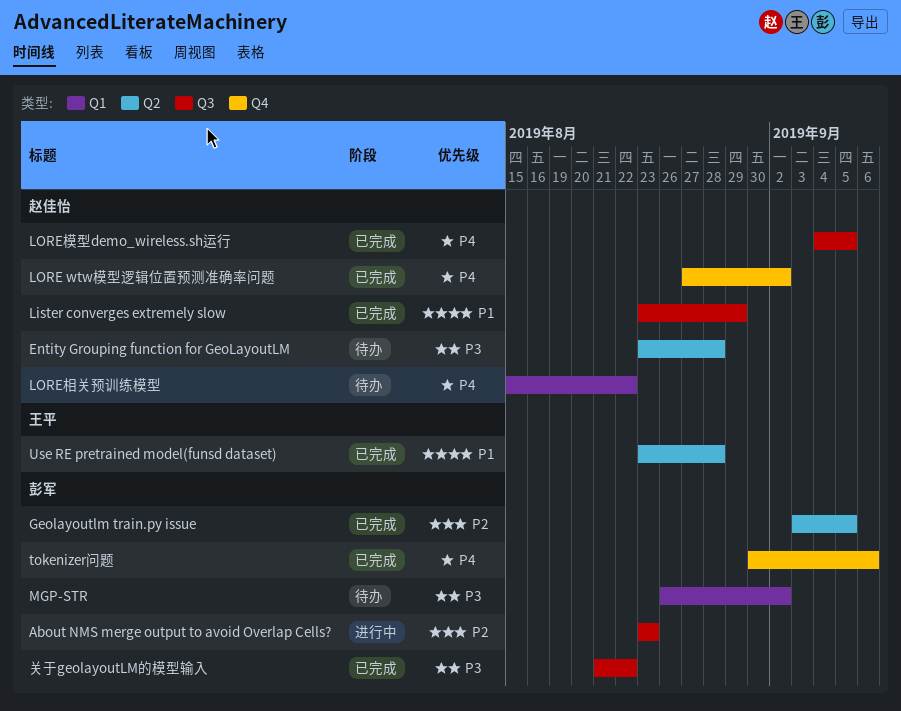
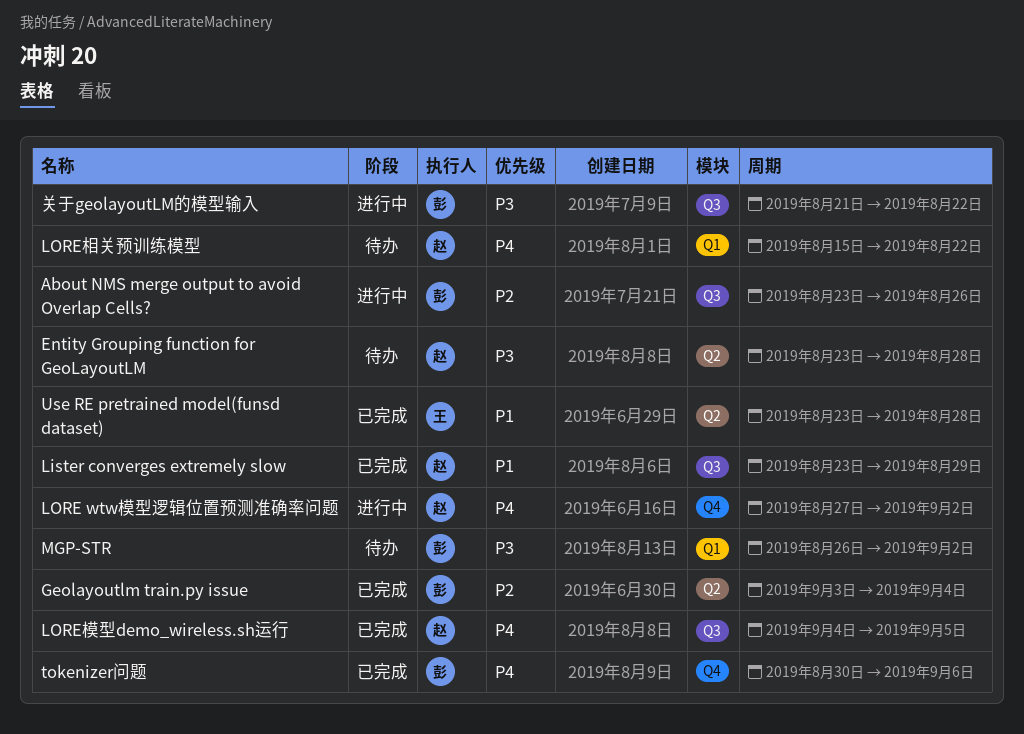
About NMS merge output to avoid Overlap Cells?, due: Aug 23 -> Aug 26
Geolayoutlm train.py issue, due: Sep 5 -> Sep 4
LORE wtw模型逻辑位置预测准确率问题, status: 已完成 -> 进行中
关于geolayoutLM的模型输入, status: 已完成 -> 进行中

